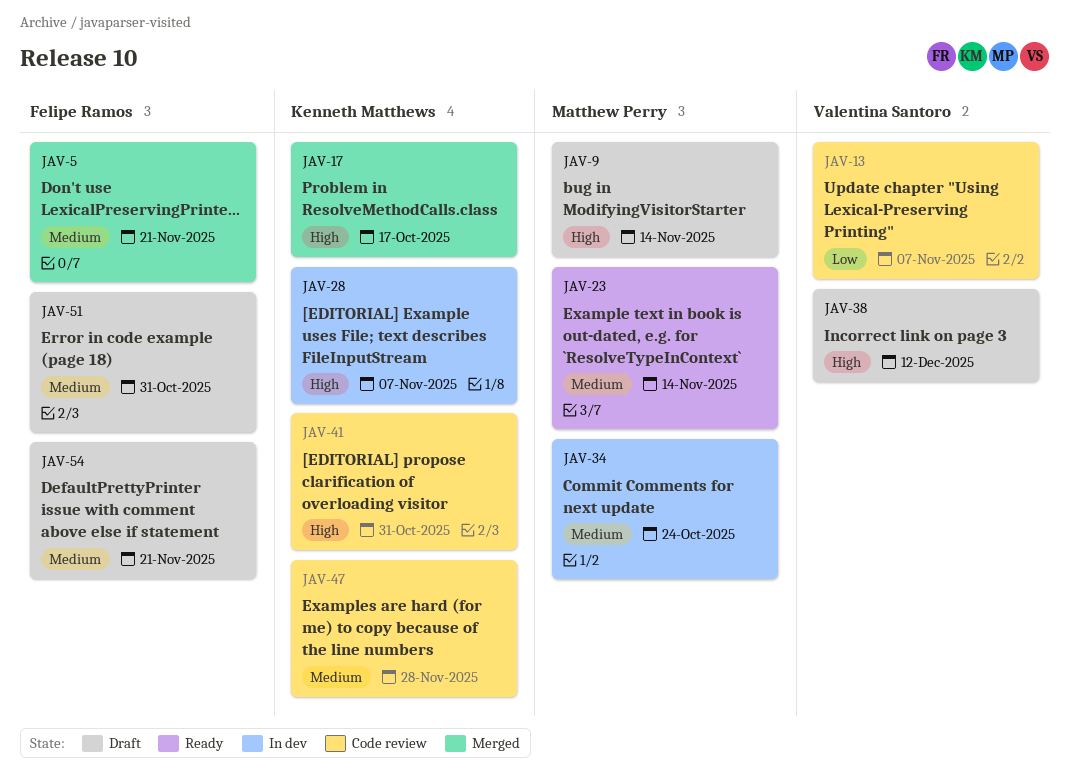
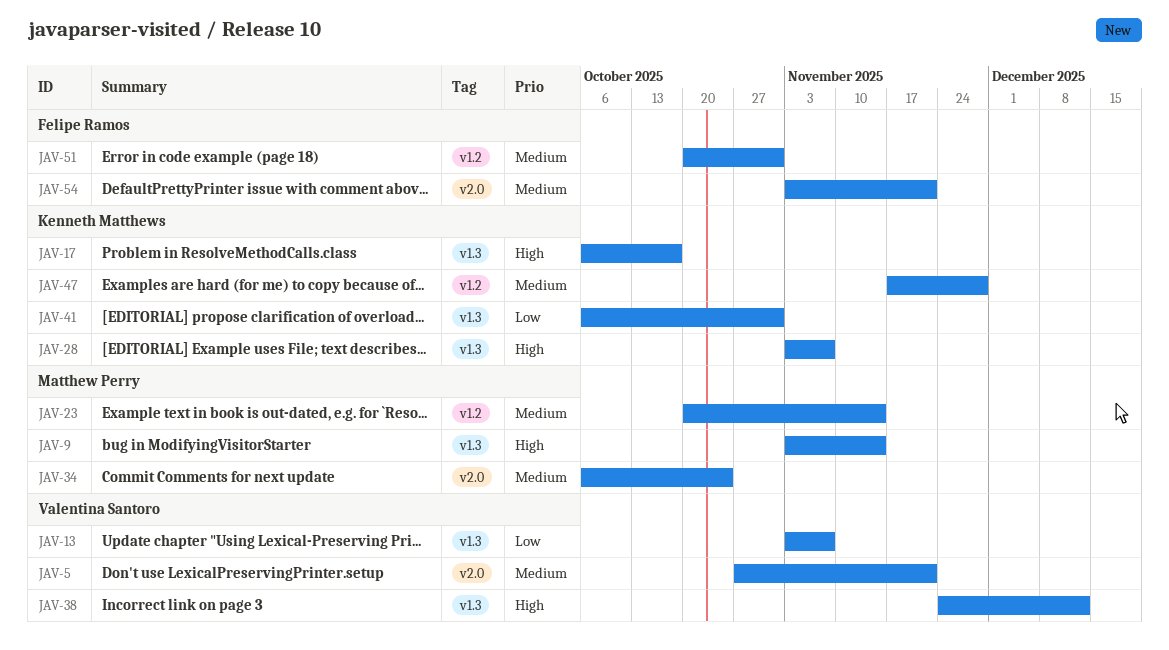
JAV-5, owner: Felipe Ramos -> Valentina Santoro
JAV-41, priority: High -> Low

